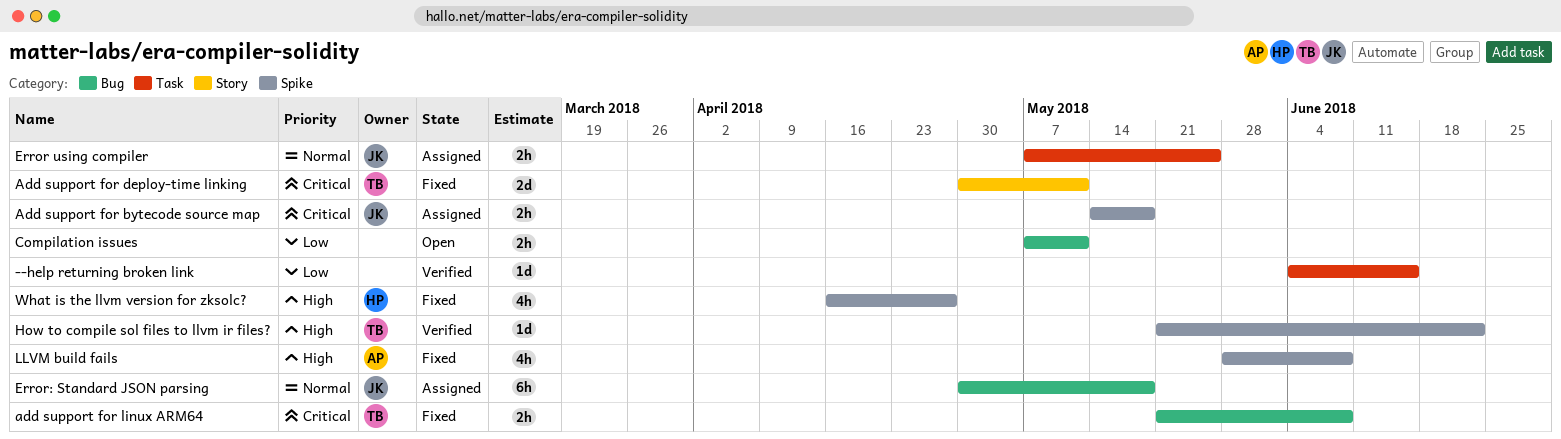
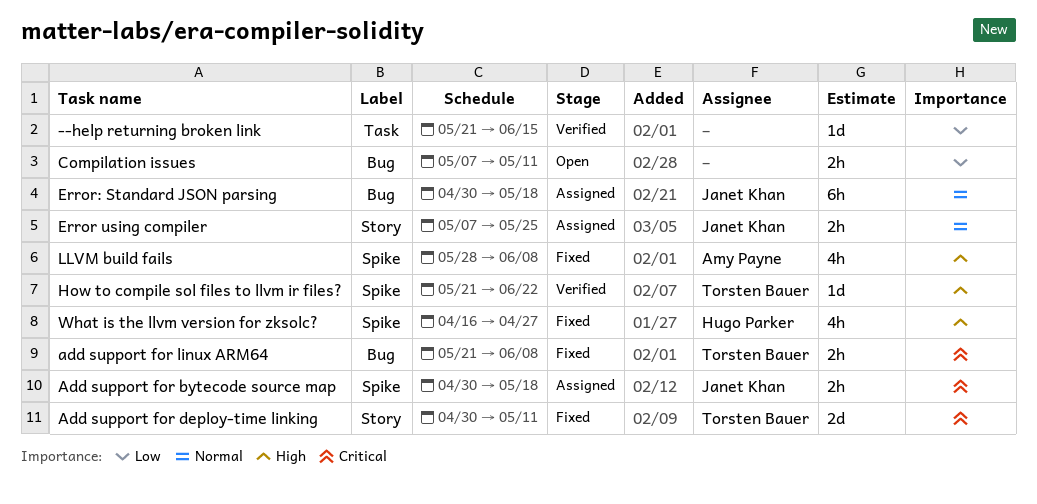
--help returning broken link, start: Jun 4 -> May 21
Add support for bytecode source map, start: May 14 -> Apr 30
Error using compiler, label: Task -> Story

